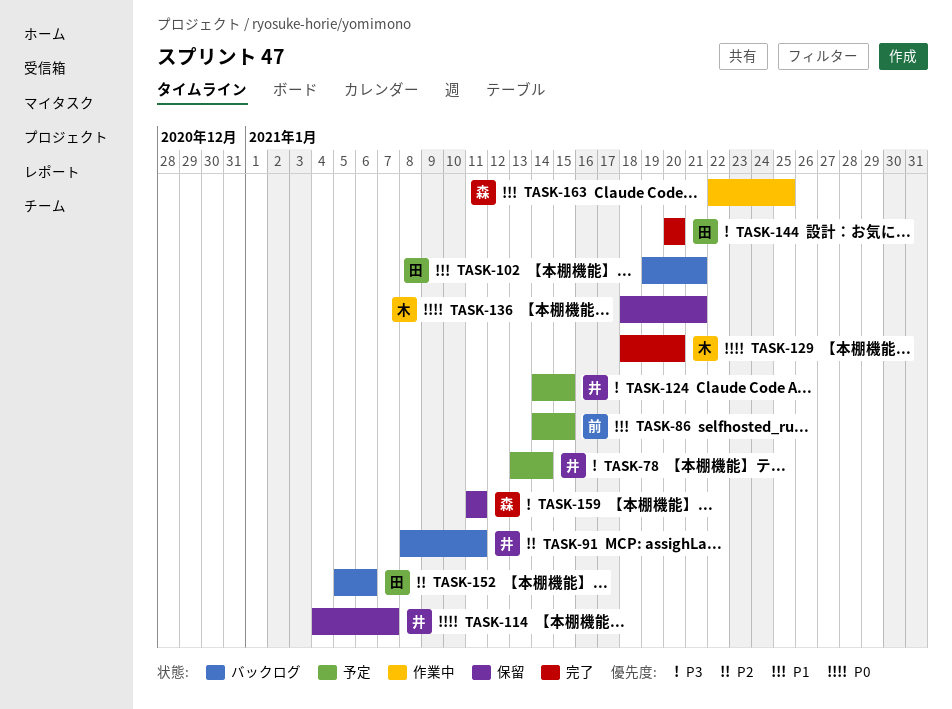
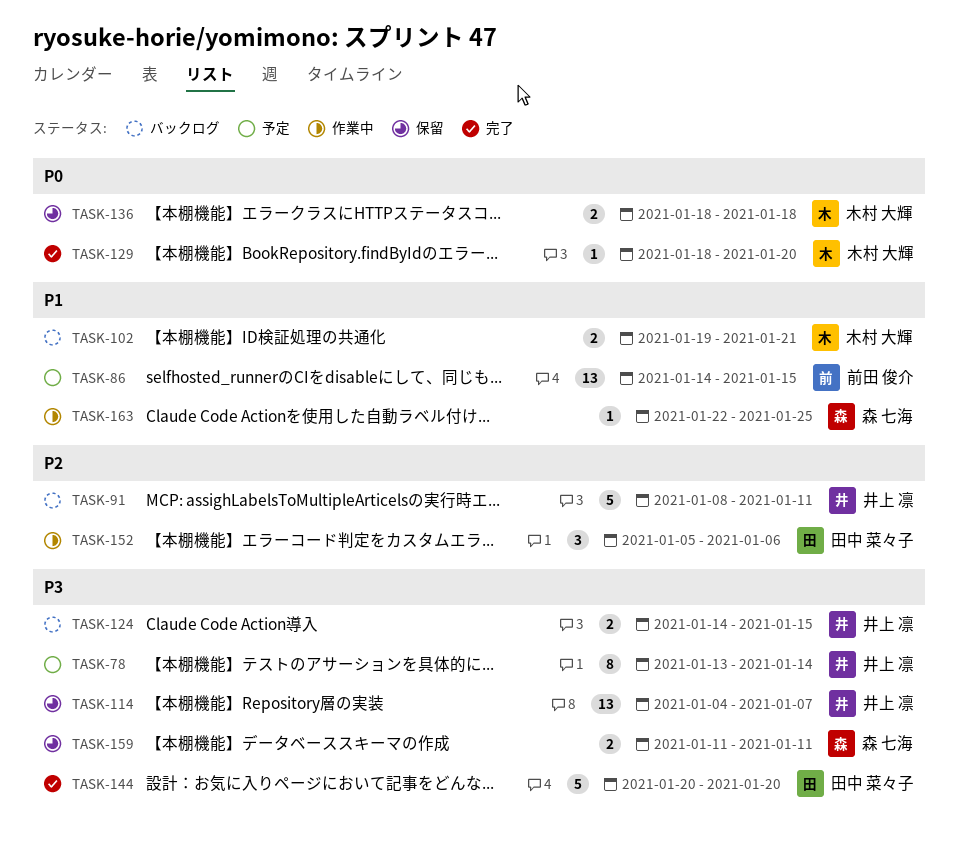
TASK-102, owner: 田中 菜々子 -> 木村 大輝
TASK-114, priority: P0 -> P3
TASK-124, status: 予定 -> バックログ
TASK-136, due: Jan 21 -> Jan 18
TASK-152, status: バックログ -> 作業中

